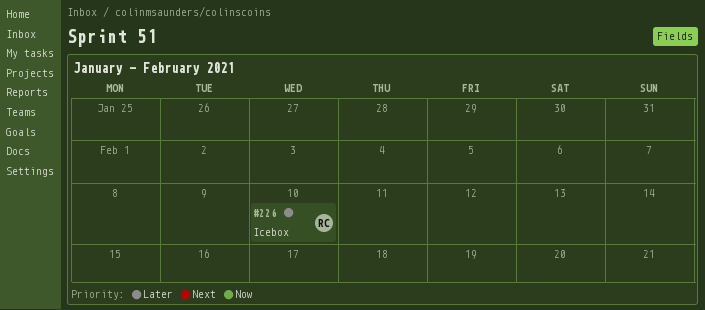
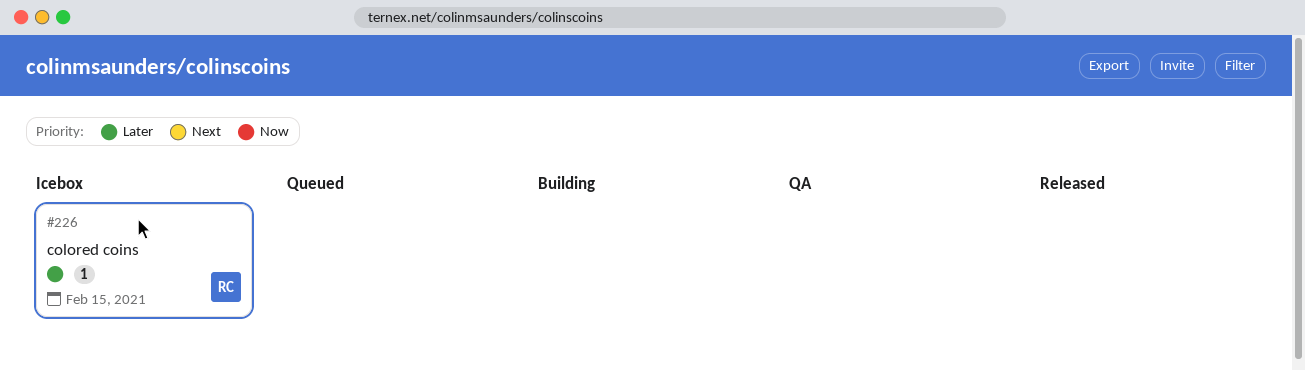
#226, due: Feb 10 -> Feb 15

